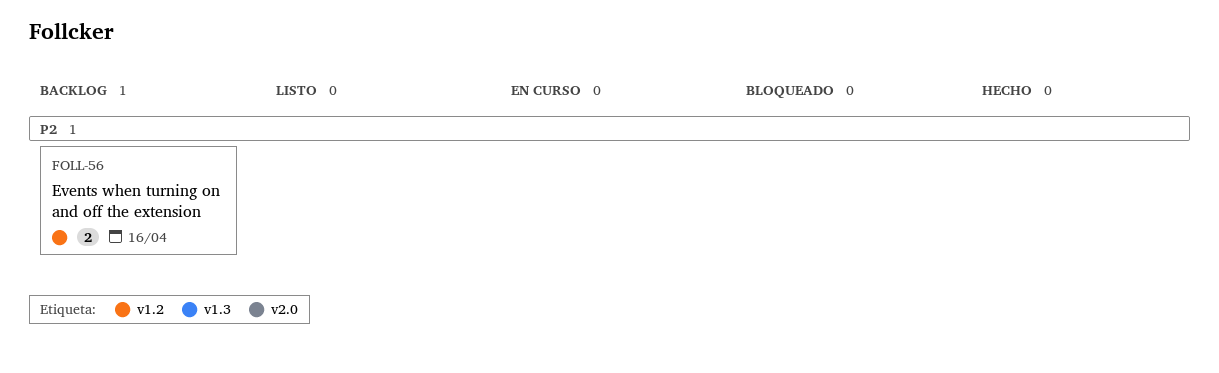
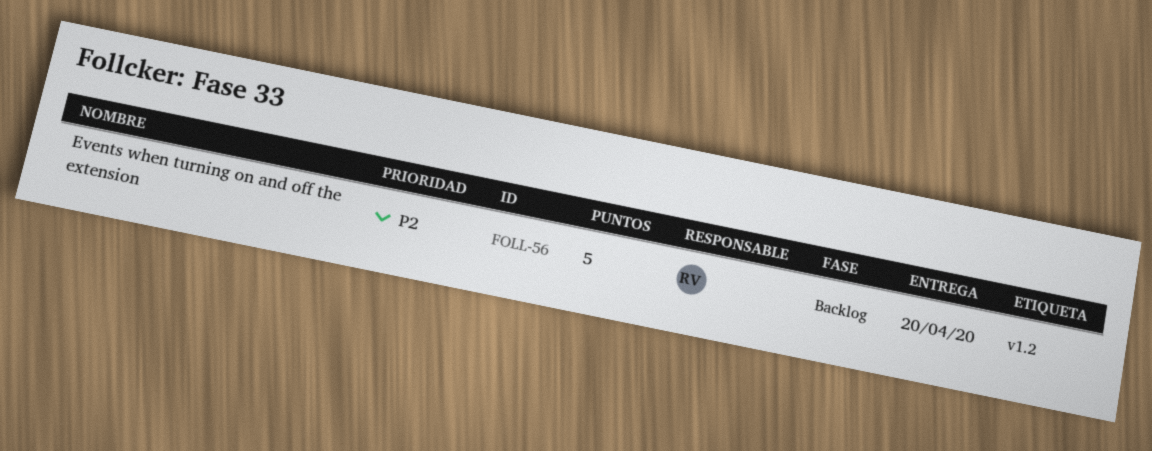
FOLL-56, estimate: 2 -> 5
FOLL-56, due: Apr 16 -> Apr 20

